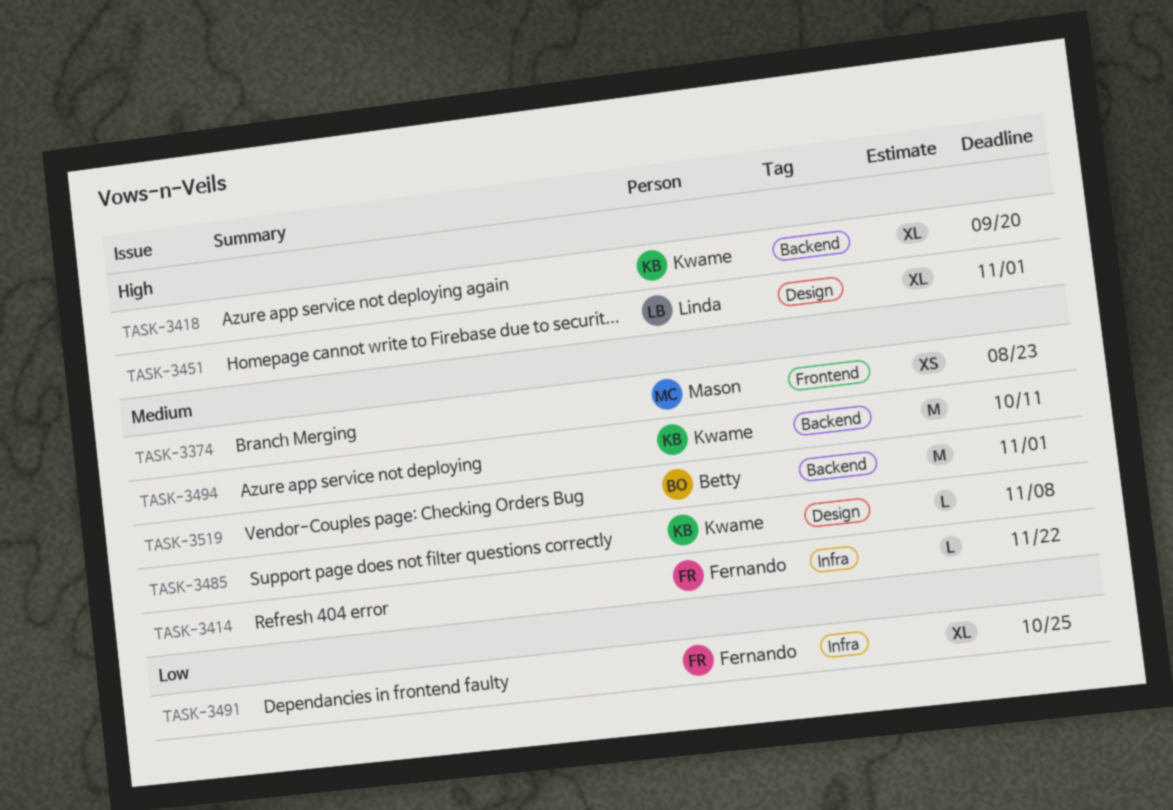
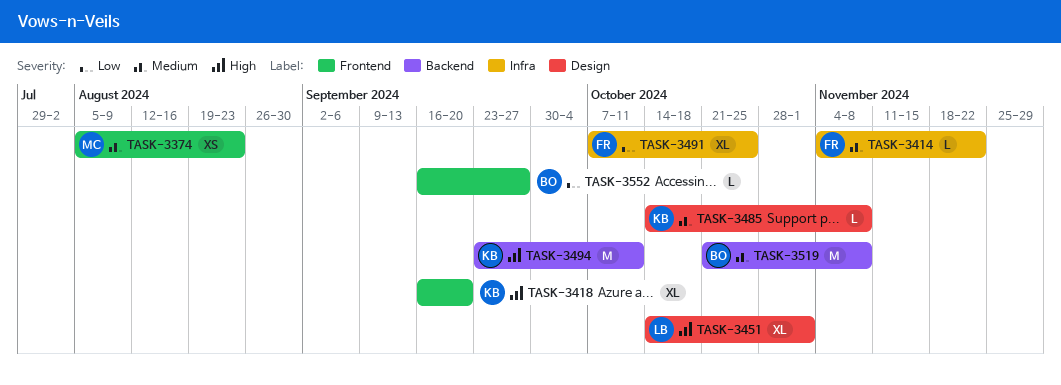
TASK-3418, label: Backend -> Frontend
TASK-3494, priority: Medium -> High
TASK-3519, due: Nov 1 -> Nov 8
TASK-3552: none -> present

